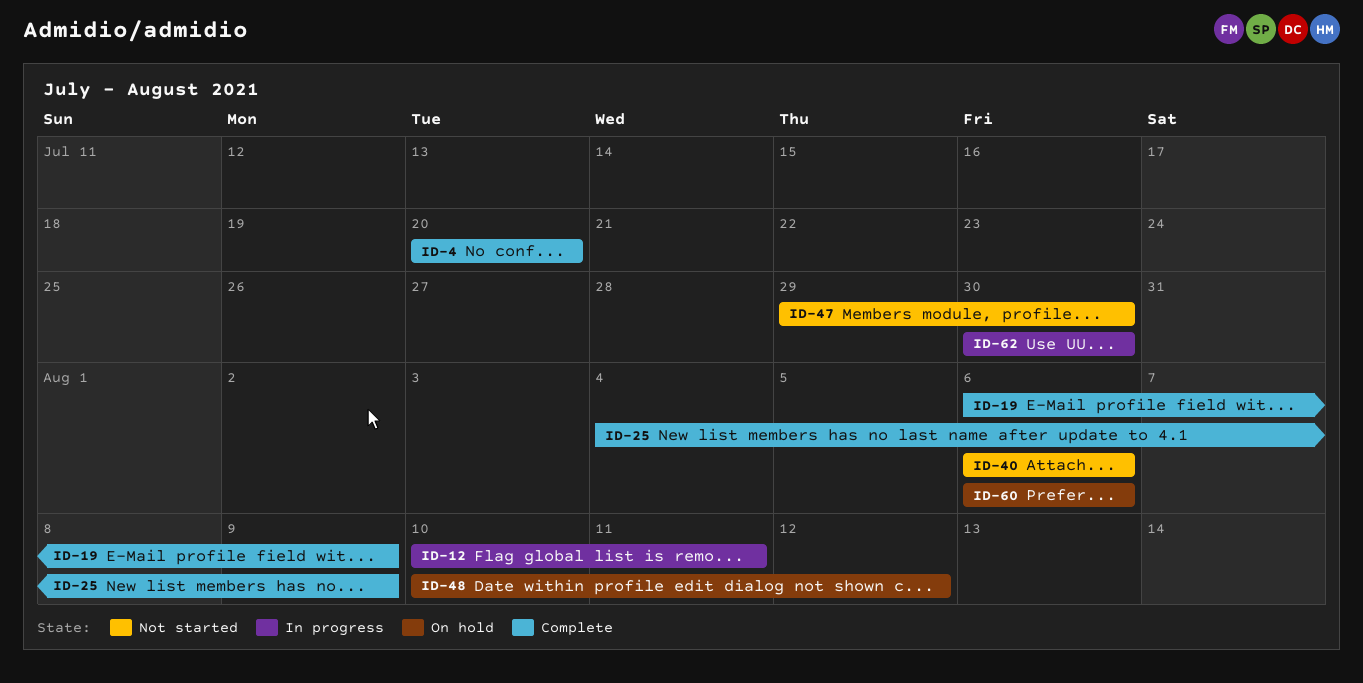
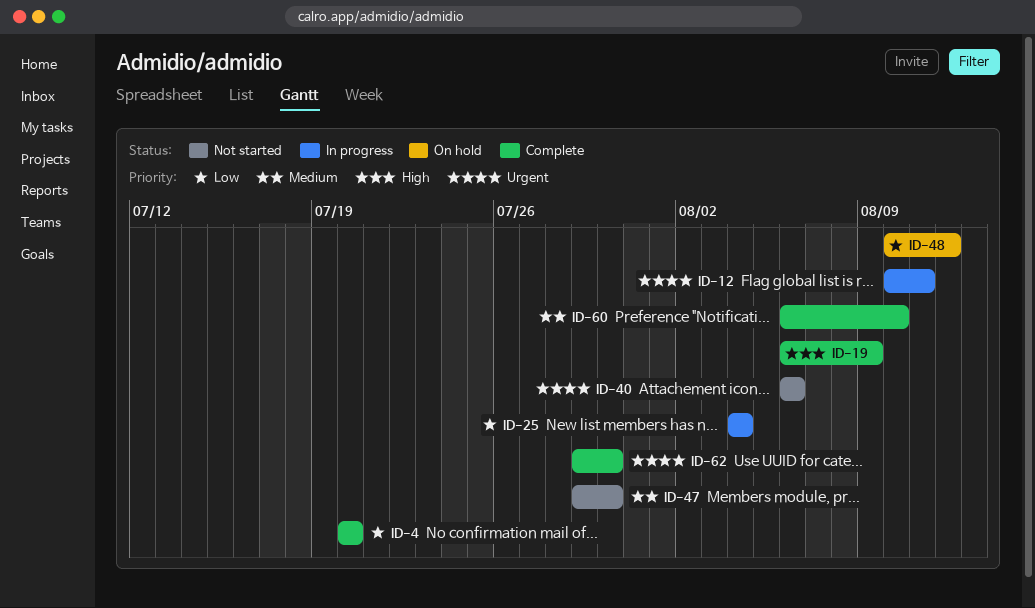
ID-25, status: Complete -> In progress
ID-25, due: Aug 9 -> Aug 4
ID-60, status: On hold -> Complete
ID-60, due: Aug 6 -> Aug 10
ID-62, status: In progress -> Complete
ID-62, start: Jul 30 -> Jul 29

